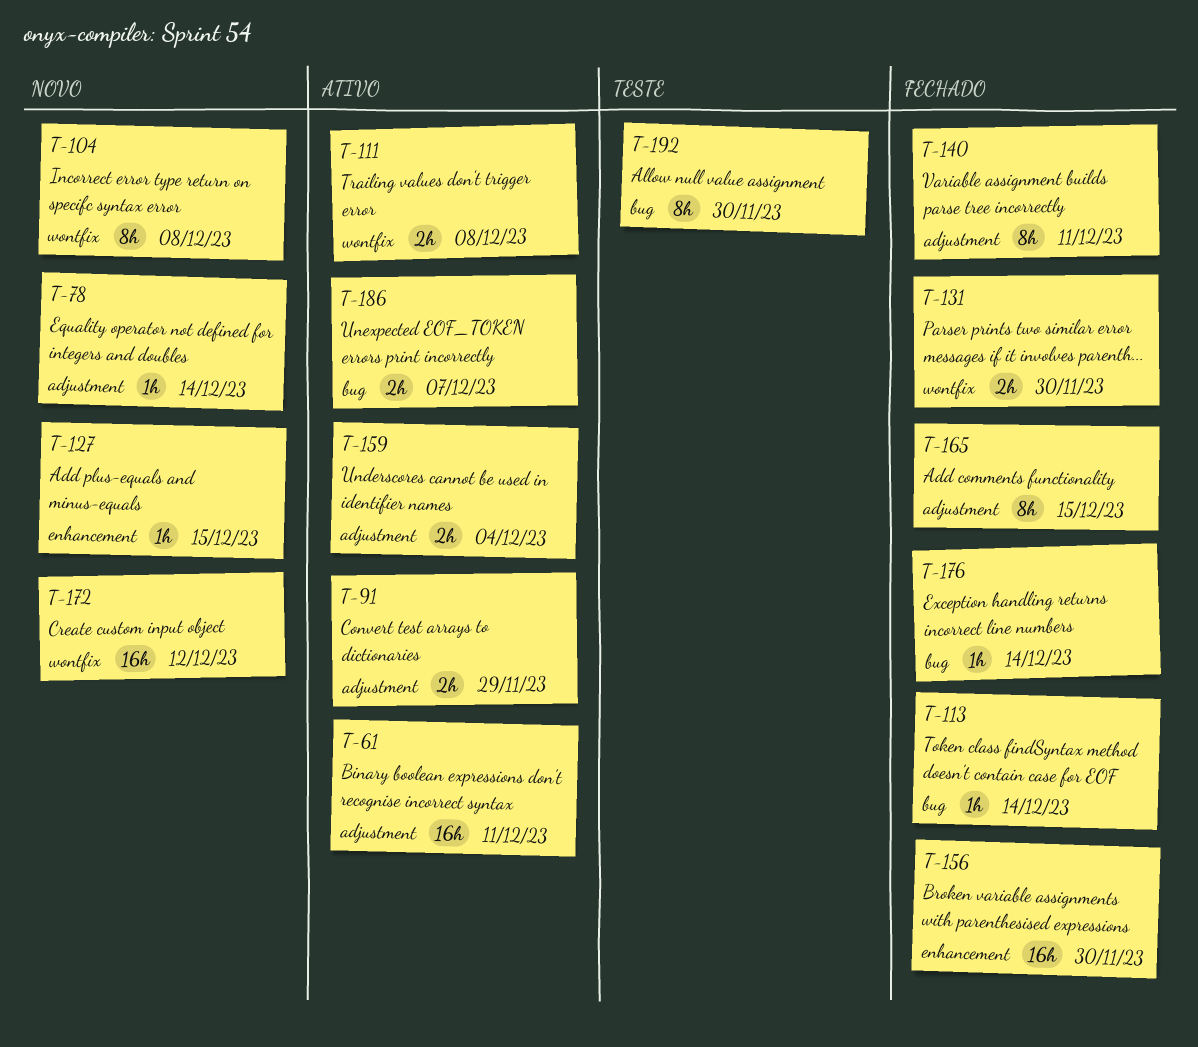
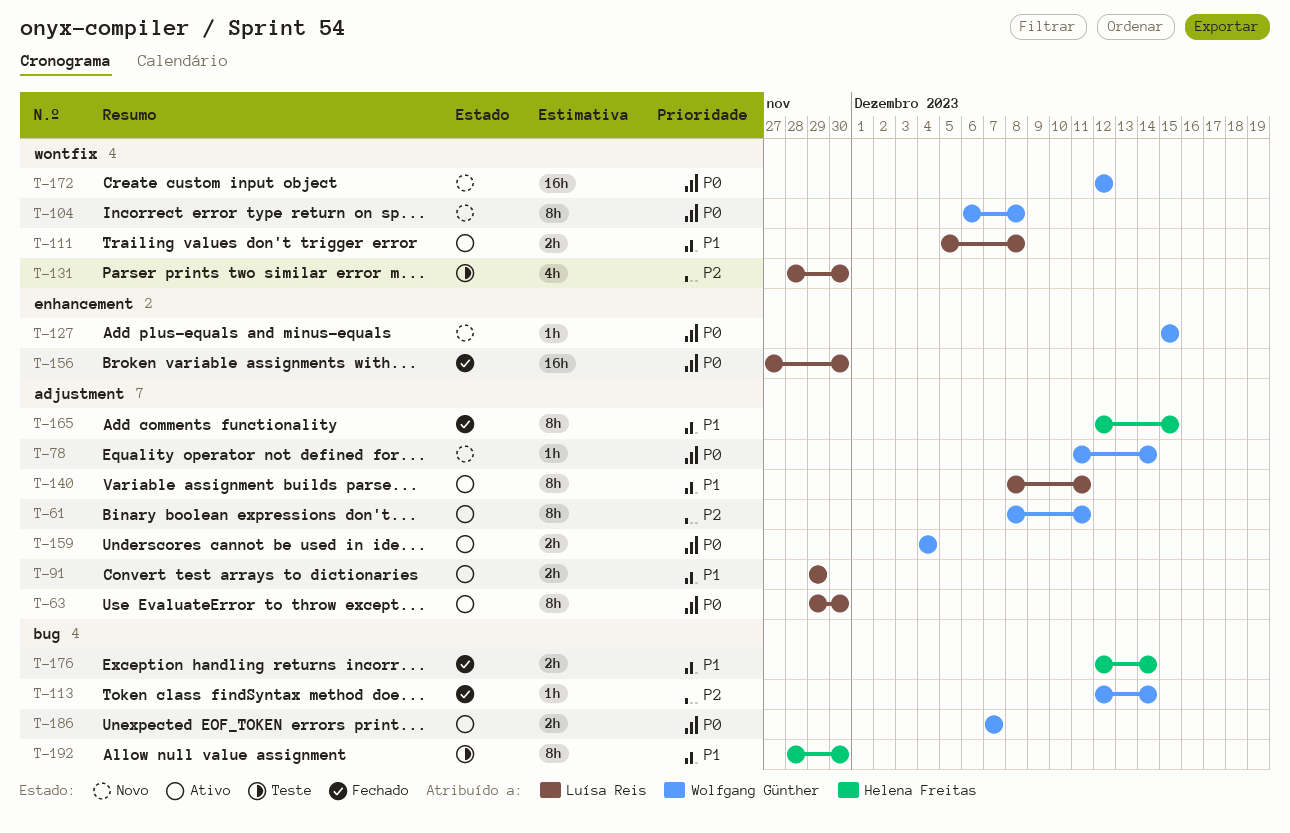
T-61, estimate: 16h -> 8h
T-63: none -> present
T-131, status: Fechado -> Teste
T-131, estimate: 2h -> 4h
T-140, status: Fechado -> Ativo
T-176, estimate: 1h -> 2h

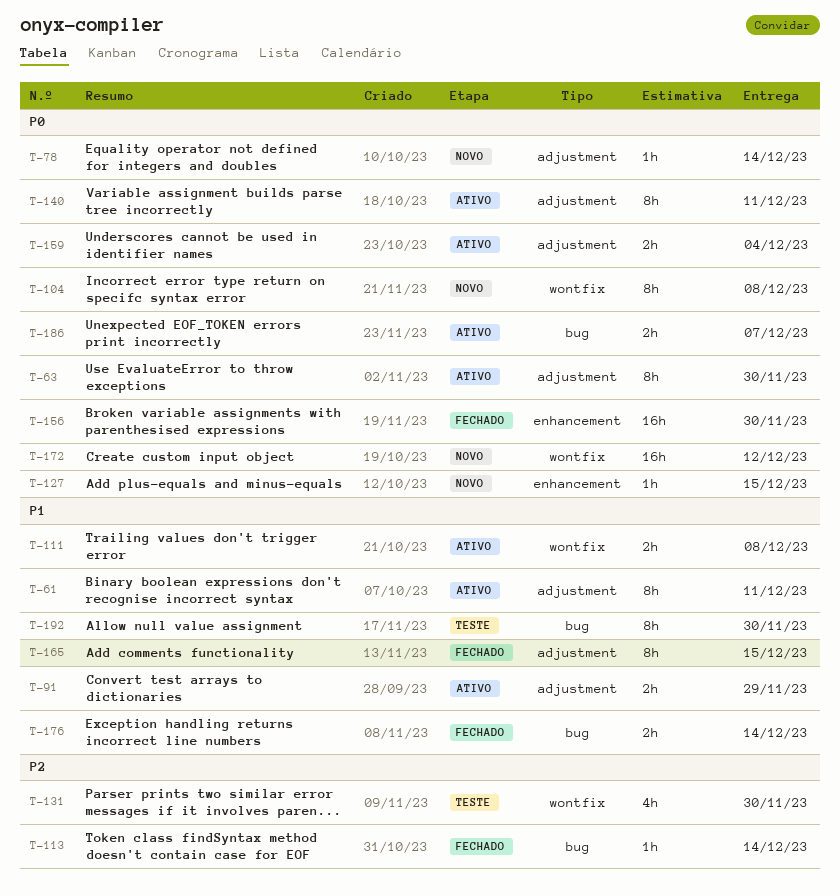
T-61, priority: P2 -> P1
T-140, priority: P1 -> P0

